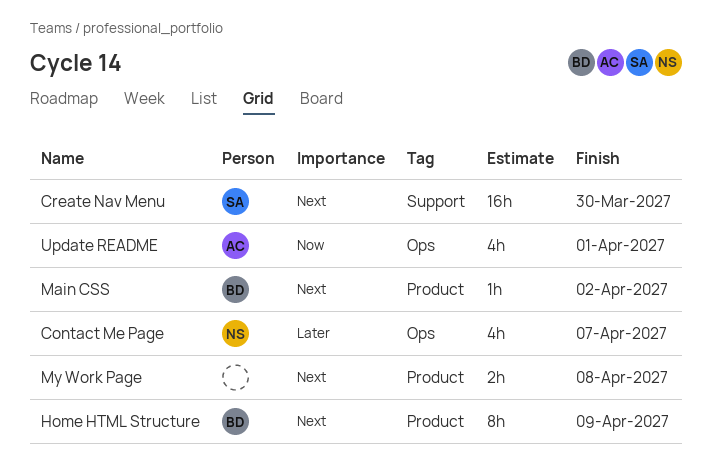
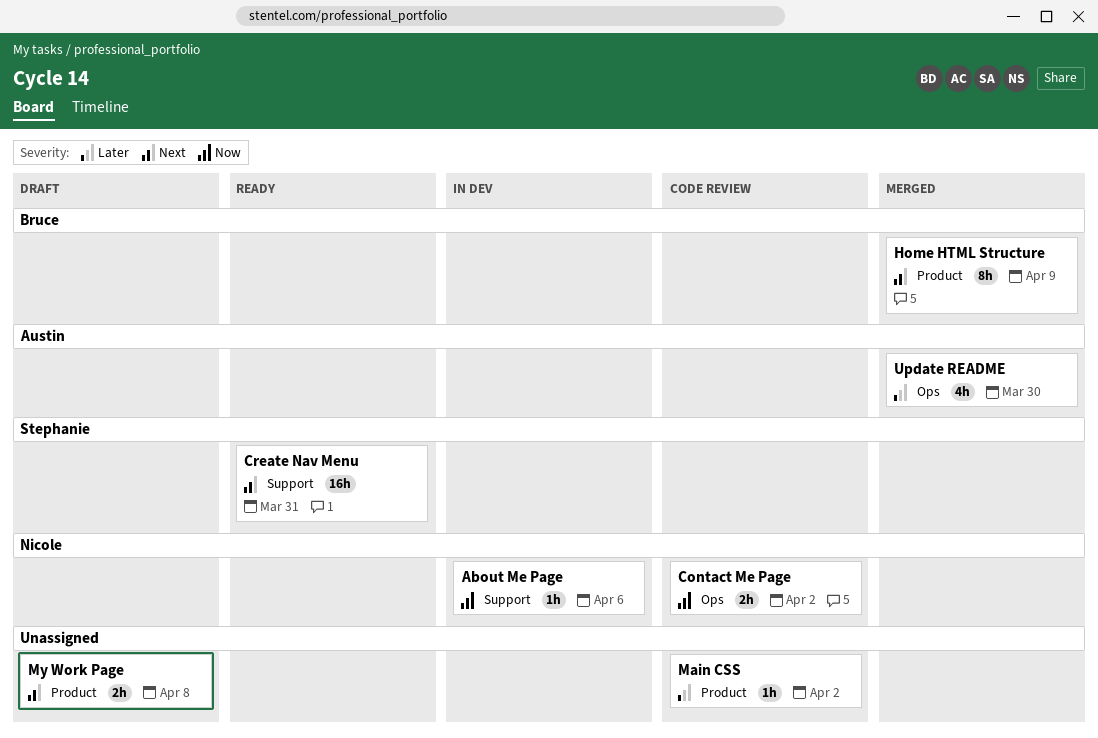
About Me Page: none -> present
Contact Me Page, priority: Later -> Now
Contact Me Page, estimate: 4h -> 2h
Contact Me Page, due: Apr 7 -> Apr 2
Create Nav Menu, due: Mar 30 -> Mar 31
Main CSS, owner: Bruce -> none
Main CSS, priority: Next -> Later
Update README, priority: Now -> Later
Update README, due: Apr 1 -> Mar 30

